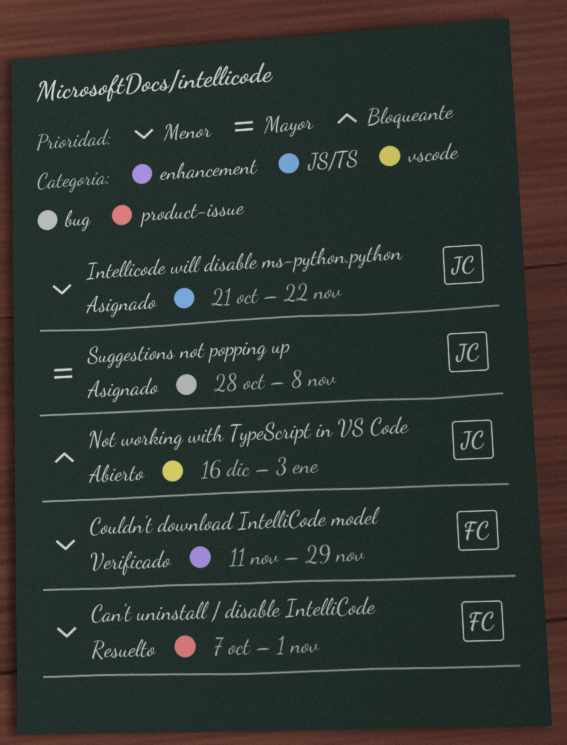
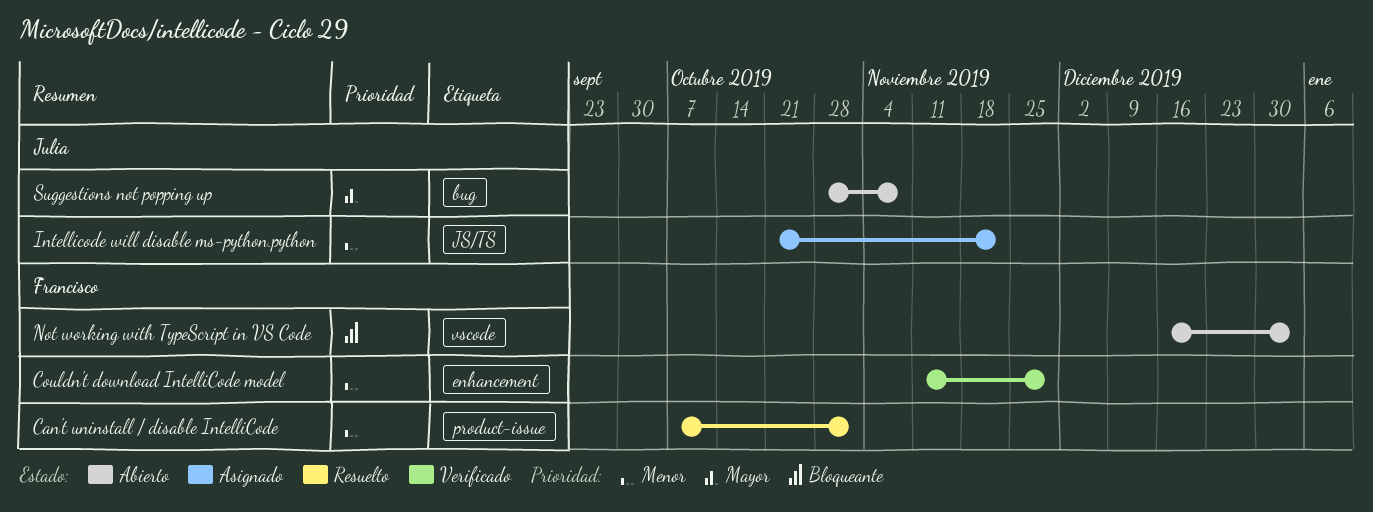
Not working with TypeScript in VS Code, owner: Julia -> Francisco
Suggestions not popping up, status: Asignado -> Abierto

